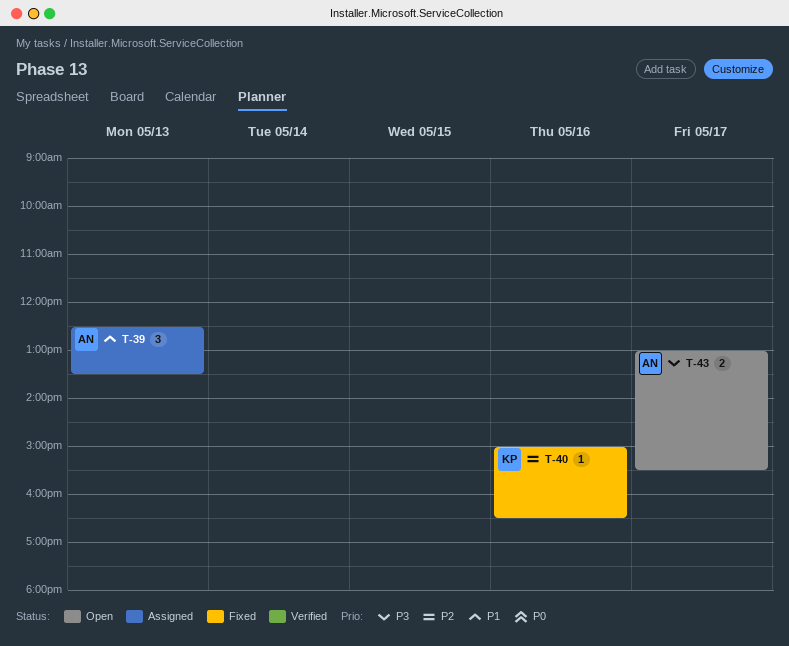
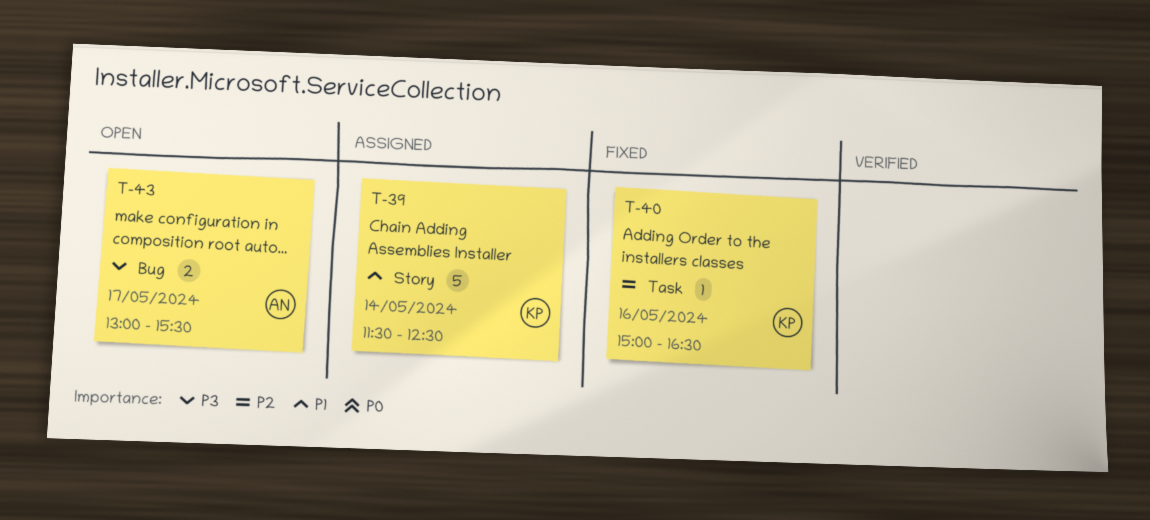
T-39, owner: AN -> KP
T-39, estimate: 3 -> 5
T-39, day: May 13 -> May 14
T-39, begins: 12:30 -> 11:30
T-39, ends: 13:30 -> 12:30

